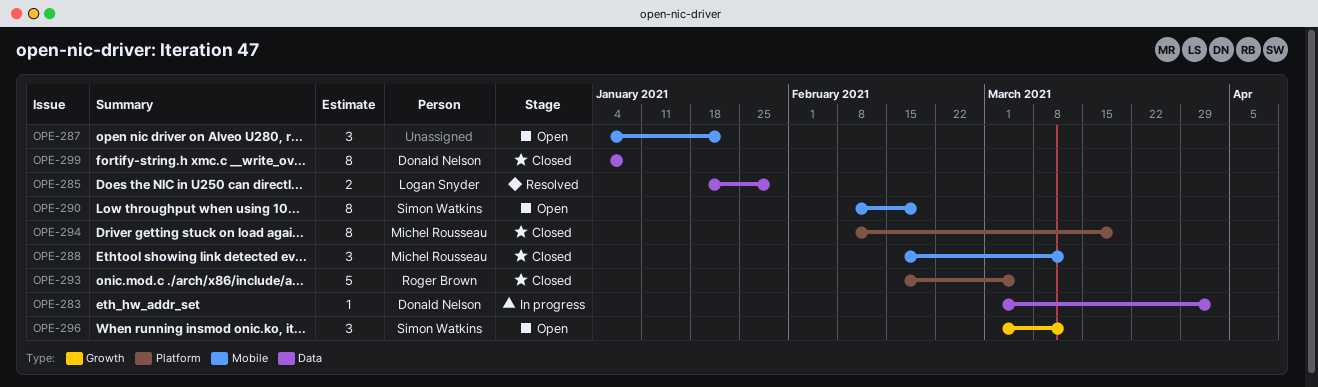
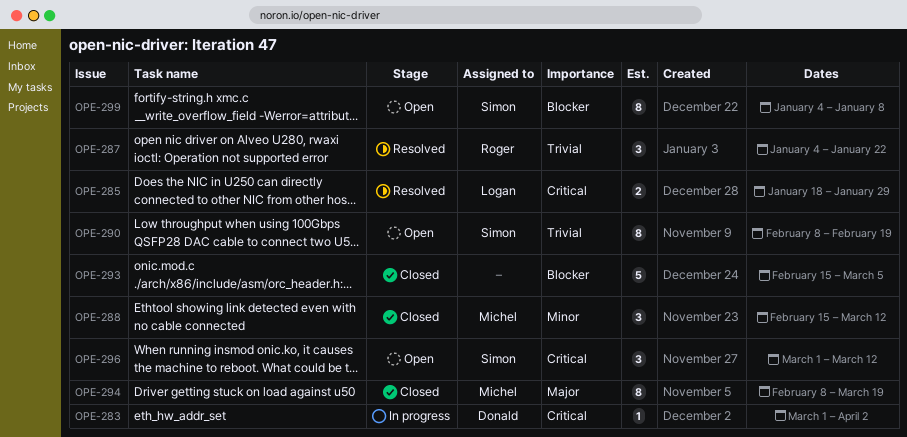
OPE-287, status: Open -> Resolved
OPE-287, owner: none -> Roger Brown
OPE-293, owner: Roger Brown -> none
OPE-299, status: Closed -> Open
OPE-299, owner: Donald Nelson -> Simon Watkins

